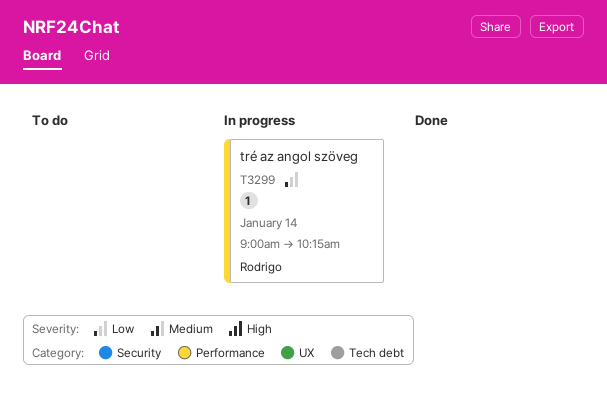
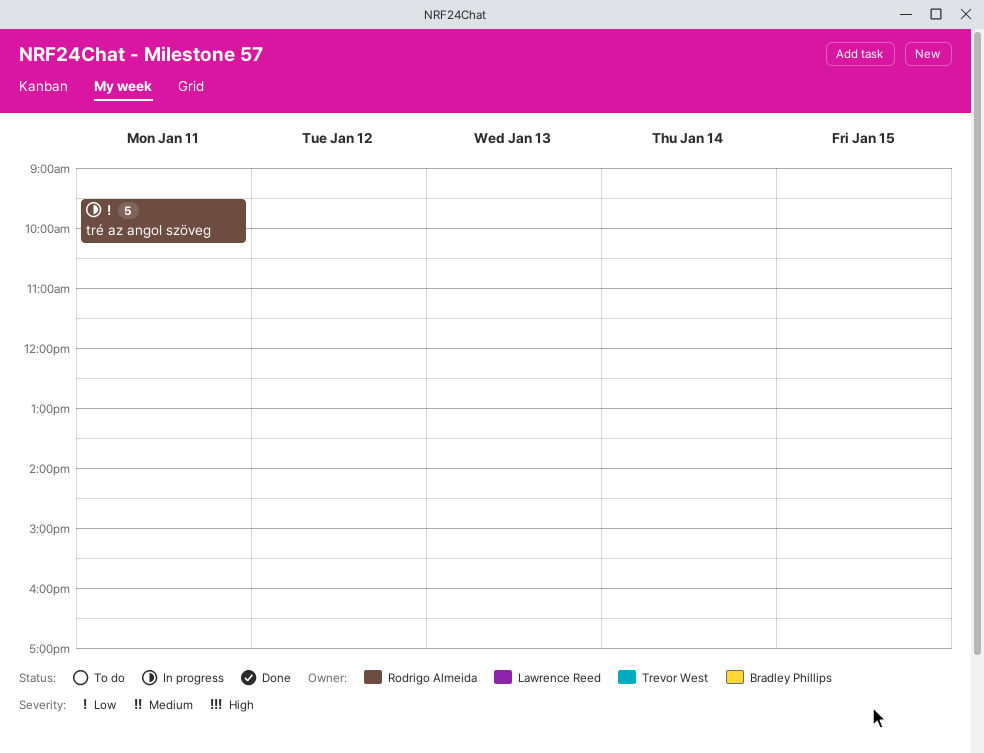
tré az angol szöveg, estimate: 1 -> 5
tré az angol szöveg, day: Jan 14 -> Jan 11
tré az angol szöveg, begins: 09:00 -> 09:30

